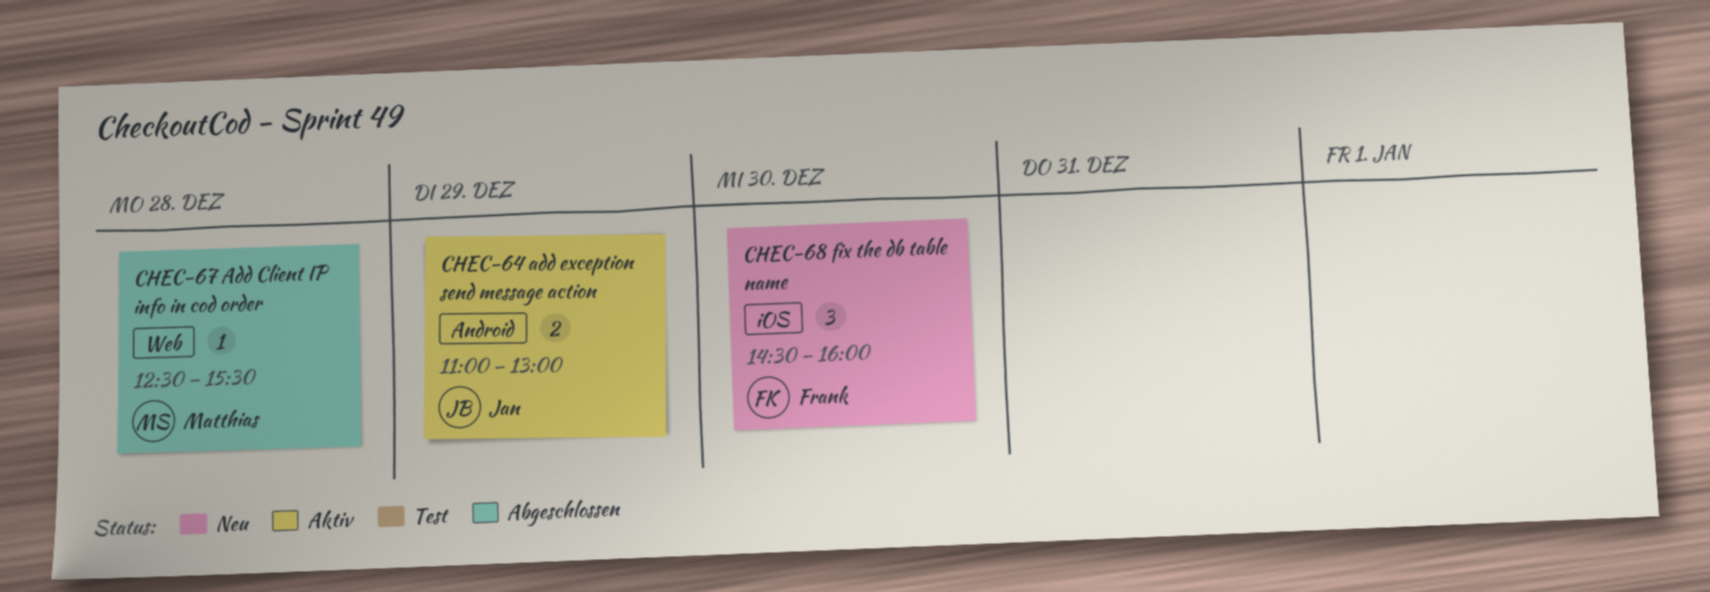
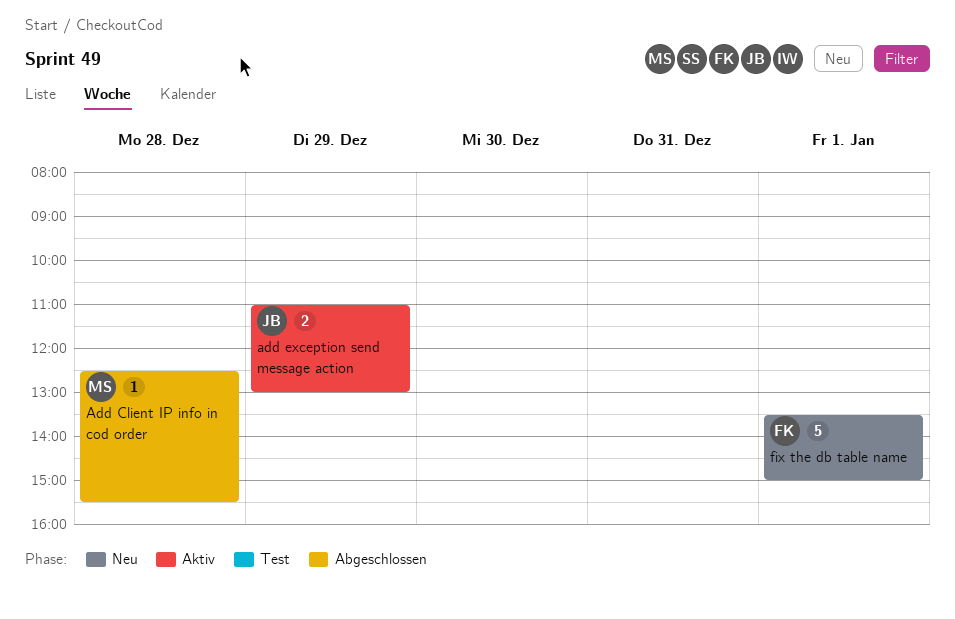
fix the db table name, estimate: 3 -> 5
fix the db table name, day: Dec 30 -> Jan 1
fix the db table name, begins: 14:30 -> 13:30
fix the db table name, ends: 16:00 -> 15:00

